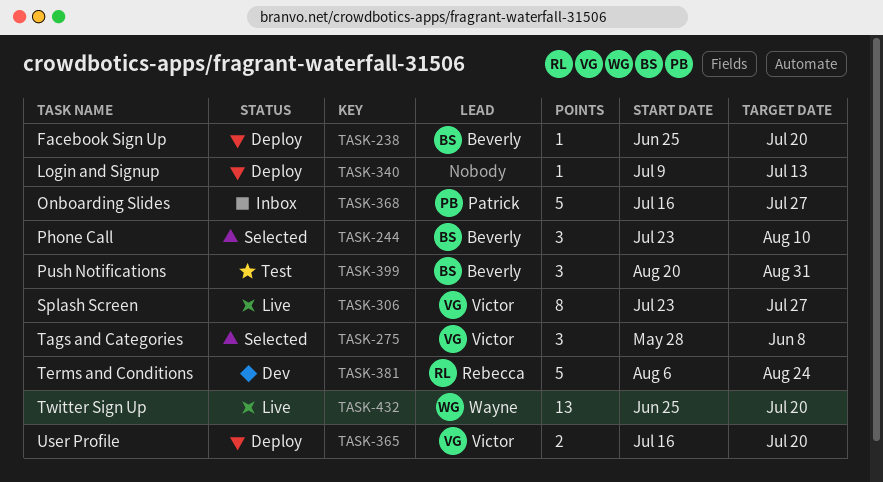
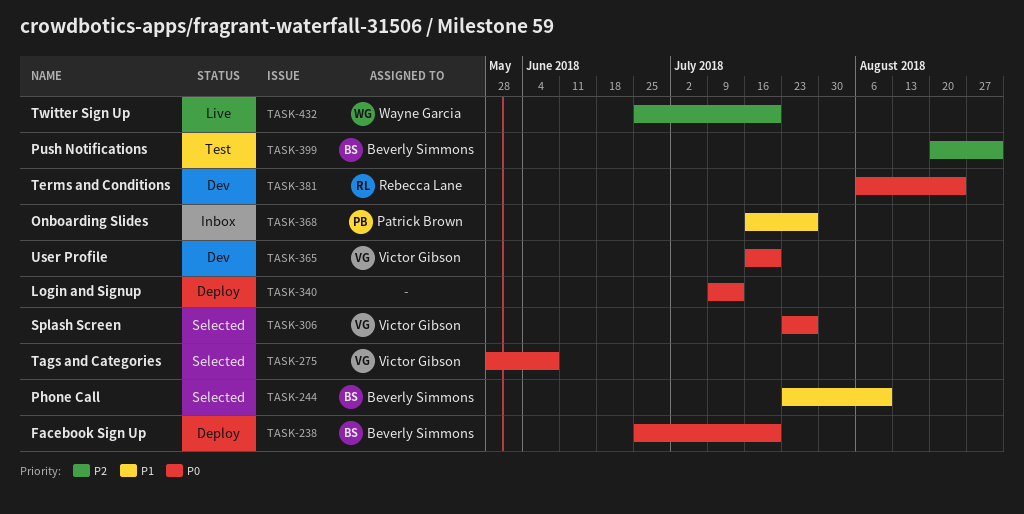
TASK-306, status: Live -> Selected
TASK-365, status: Deploy -> Dev

